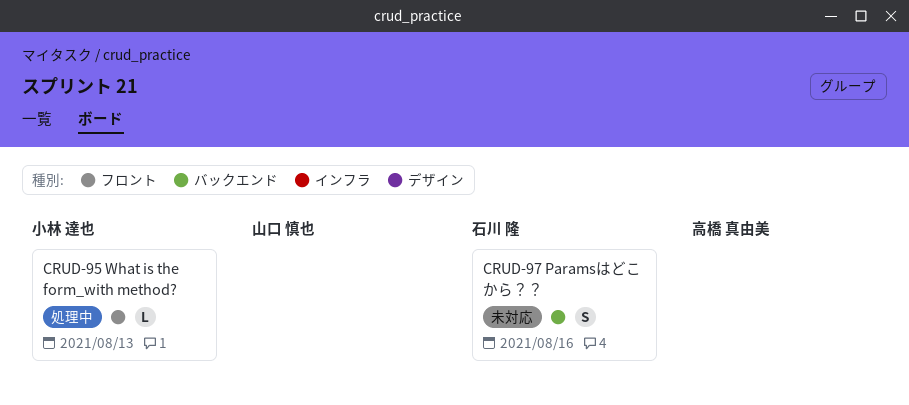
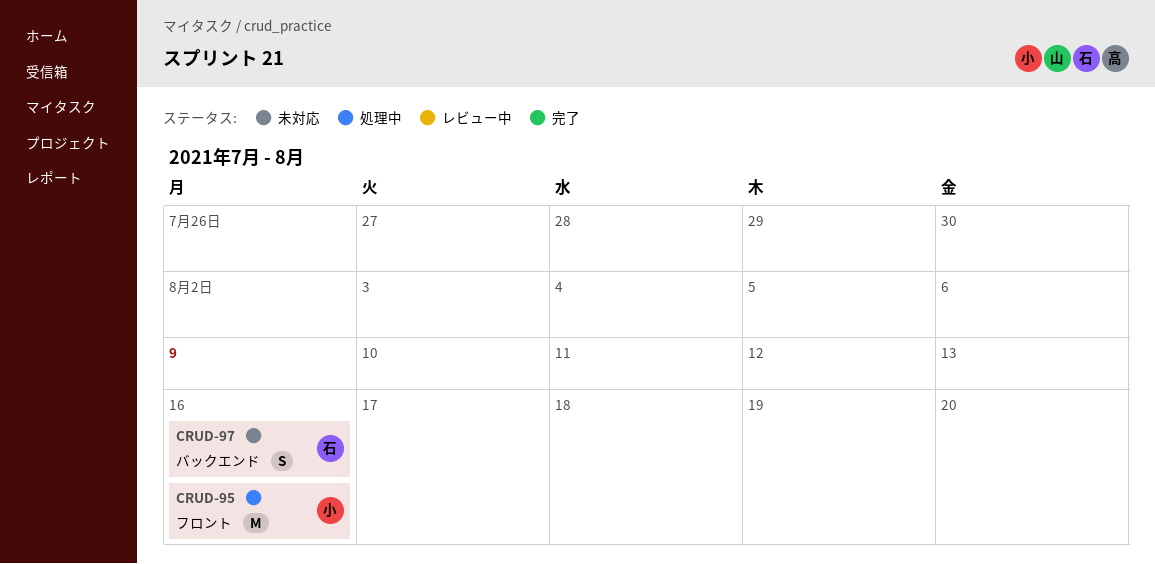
CRUD-95, estimate: L -> M
CRUD-95, due: Aug 13 -> Aug 16

